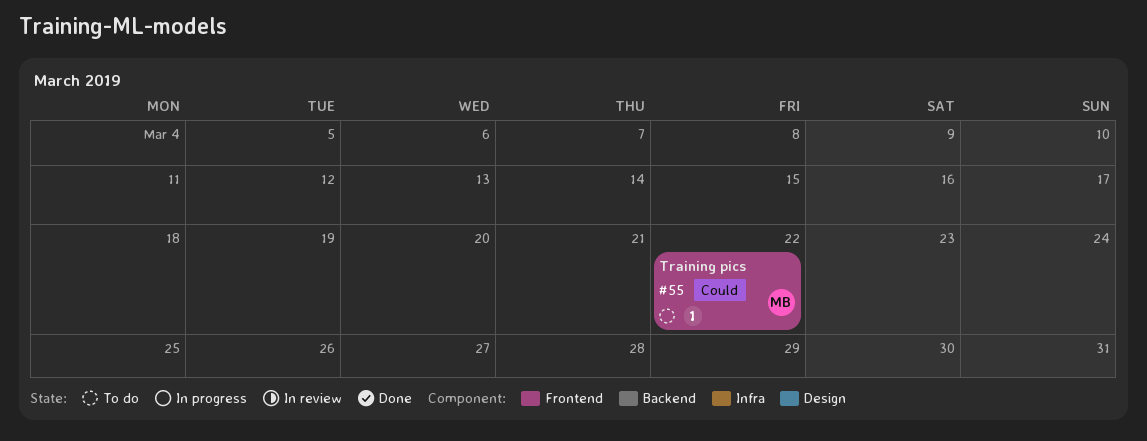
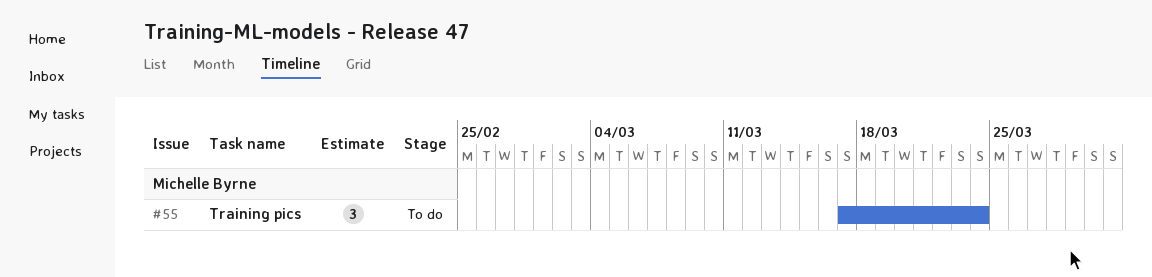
#55, estimate: 1 -> 3
#55, due: Mar 22 -> Mar 24

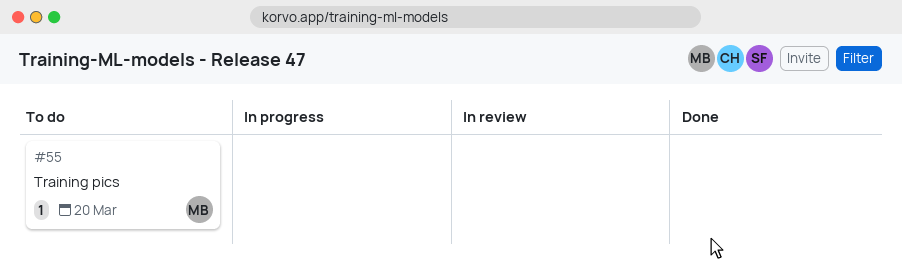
#55, estimate: 3 -> 1
#55, due: Mar 24 -> Mar 20

